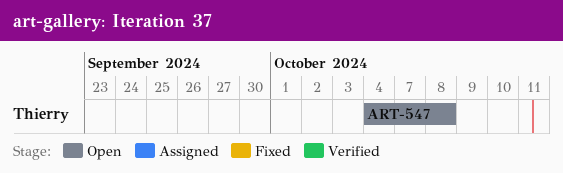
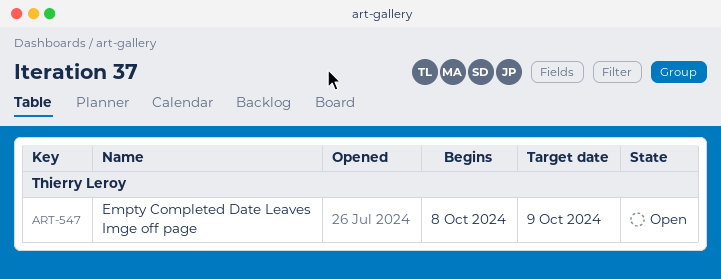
ART-547, start: Oct 4 -> Oct 8
ART-547, due: Oct 8 -> Oct 9

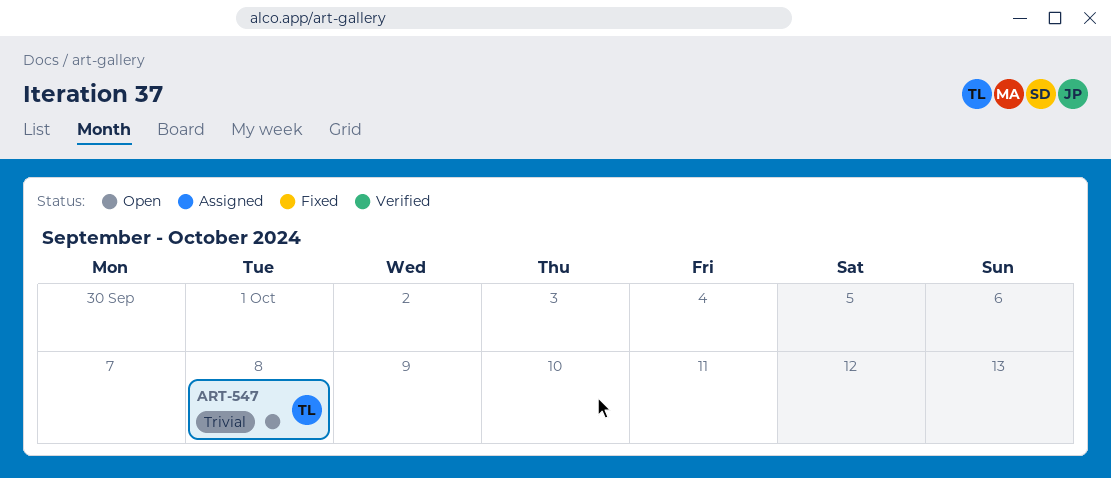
ART-547, due: Oct 9 -> Oct 8

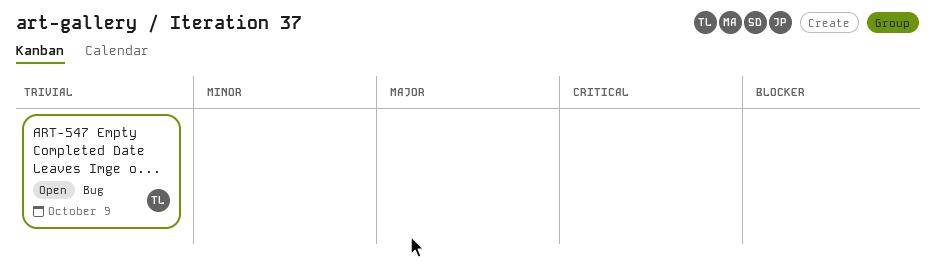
ART-547, due: Oct 8 -> Oct 9

